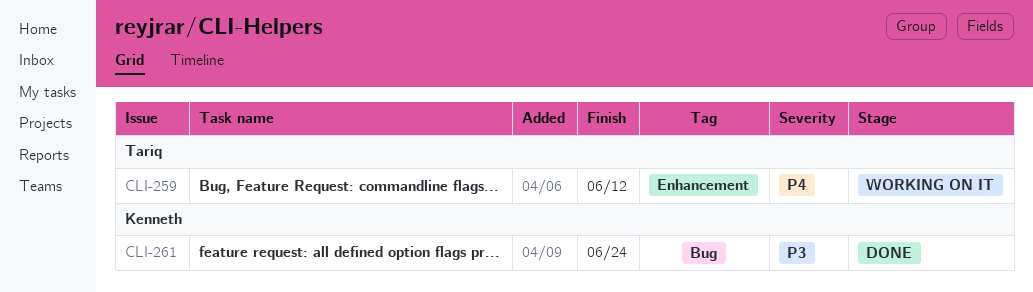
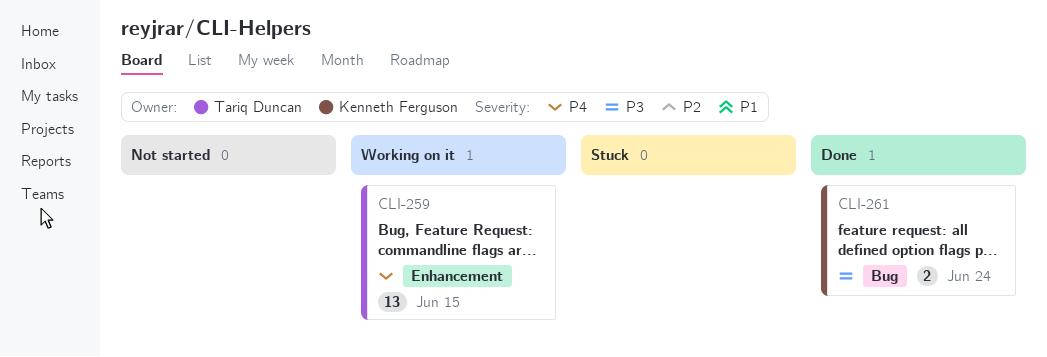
CLI-259, due: Jun 12 -> Jun 15

